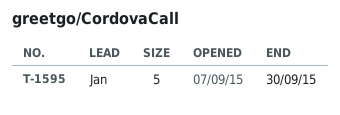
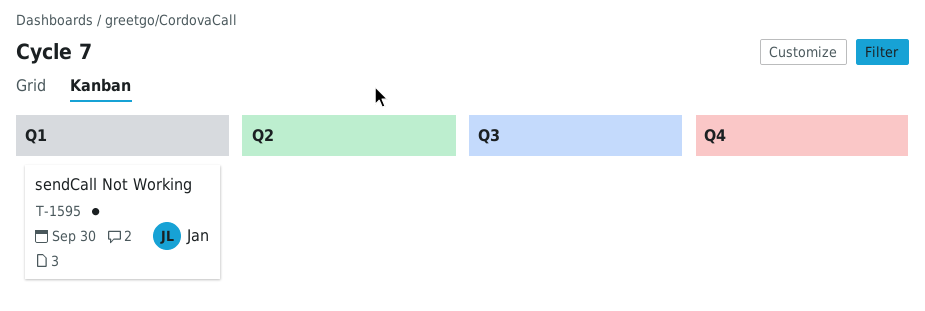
T-1595, estimate: 5 -> 1

